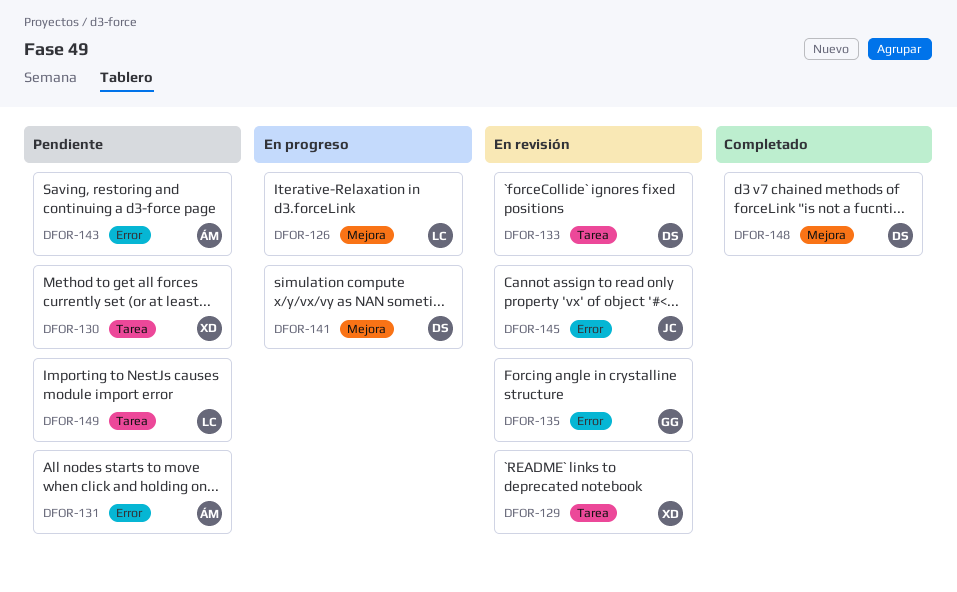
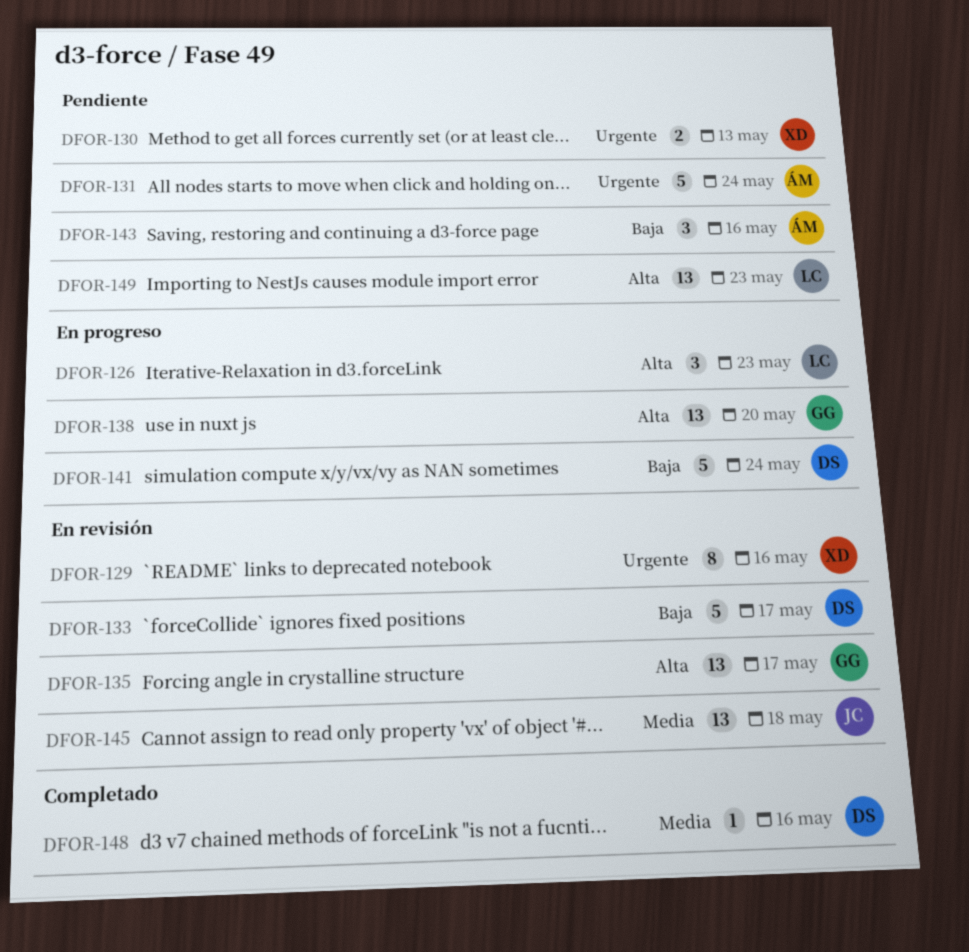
DFOR-138: none -> present

